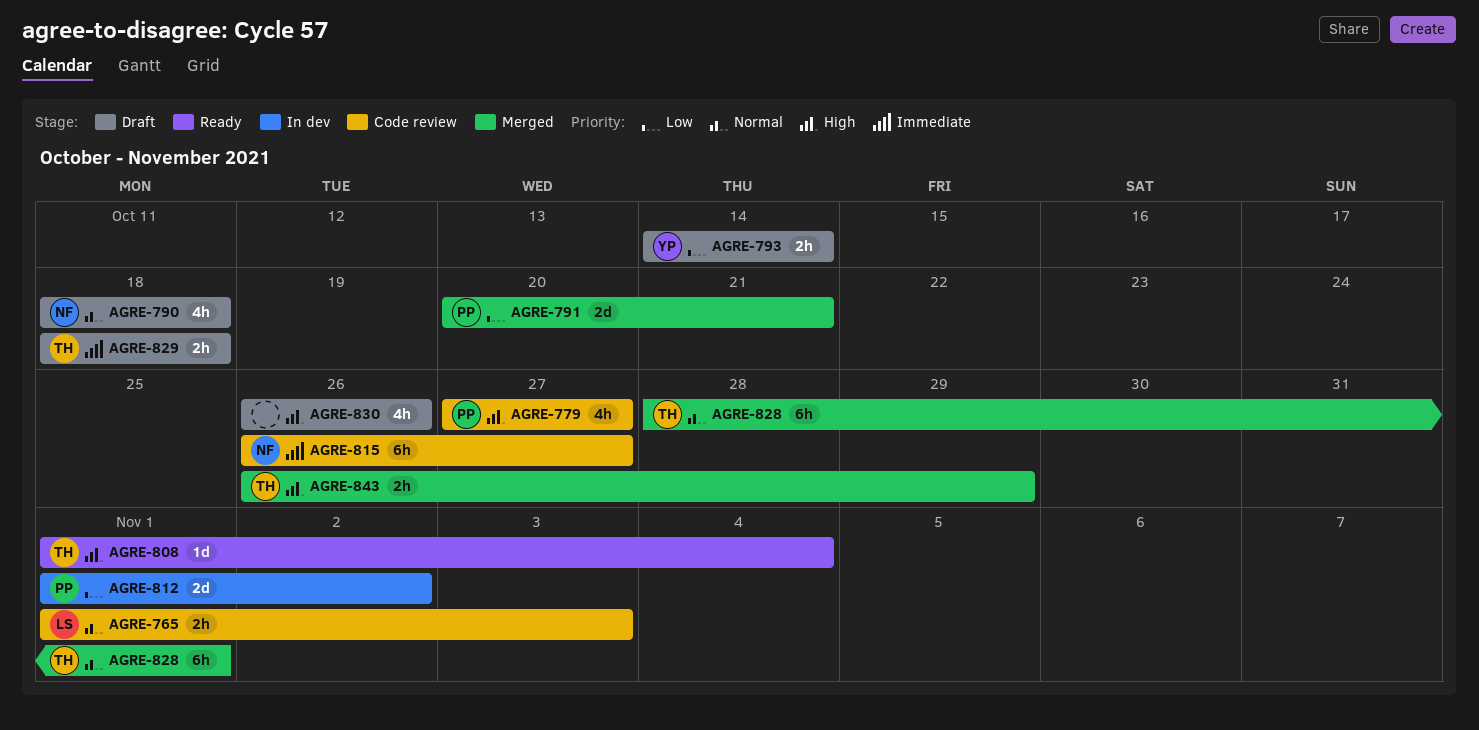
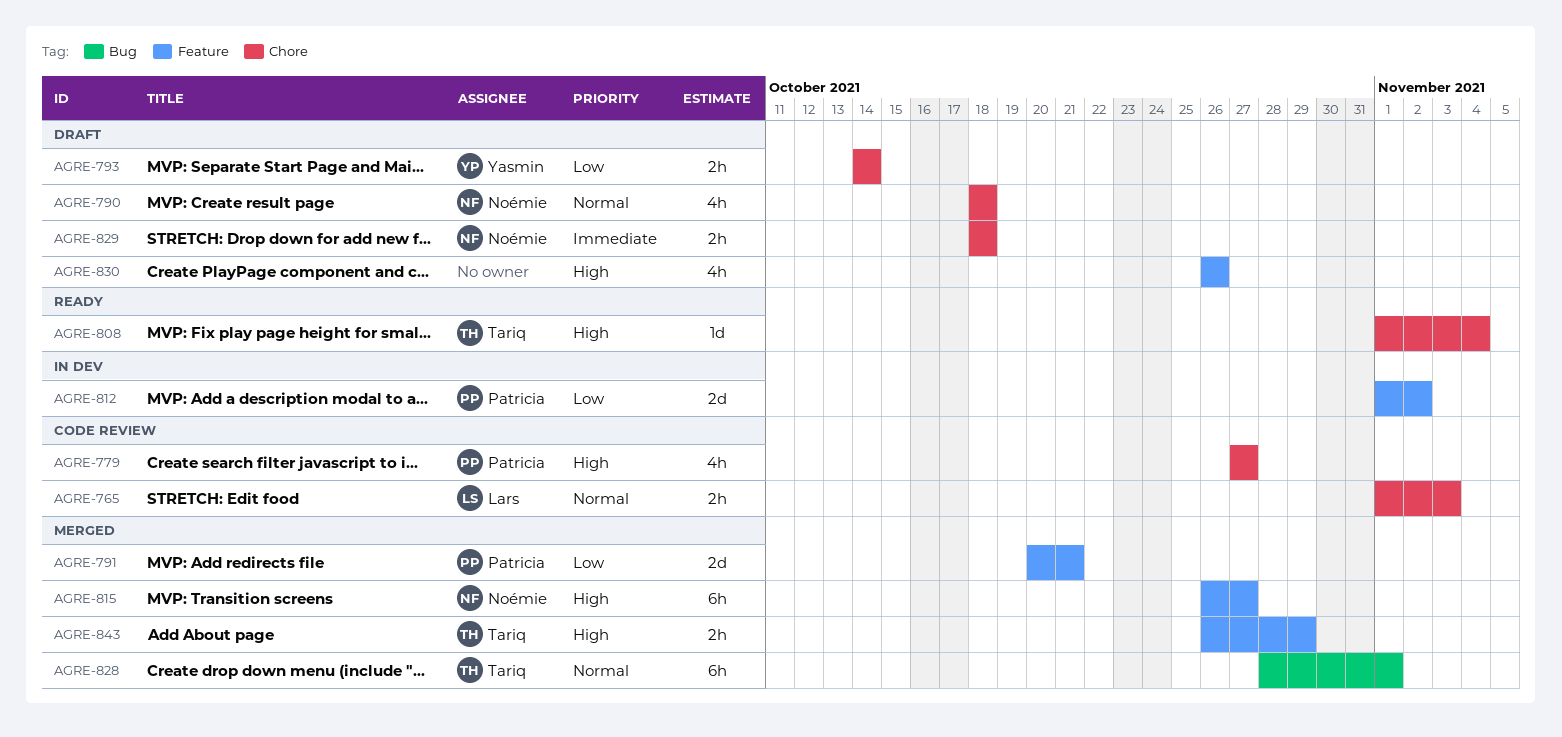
AGRE-815, status: Code review -> Merged
AGRE-815, priority: Immediate -> High
AGRE-829, owner: Tariq -> Noémie

